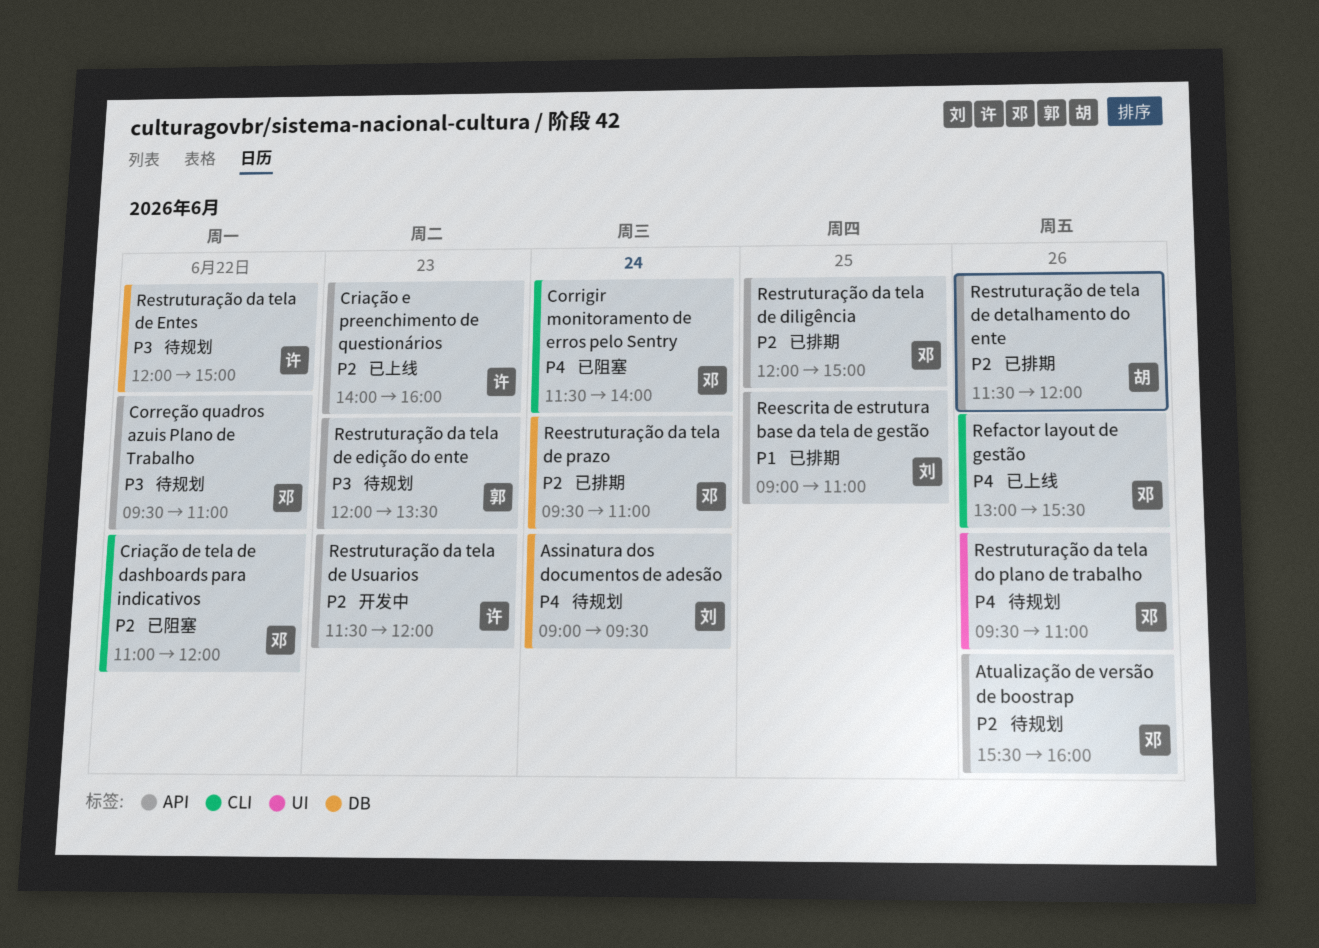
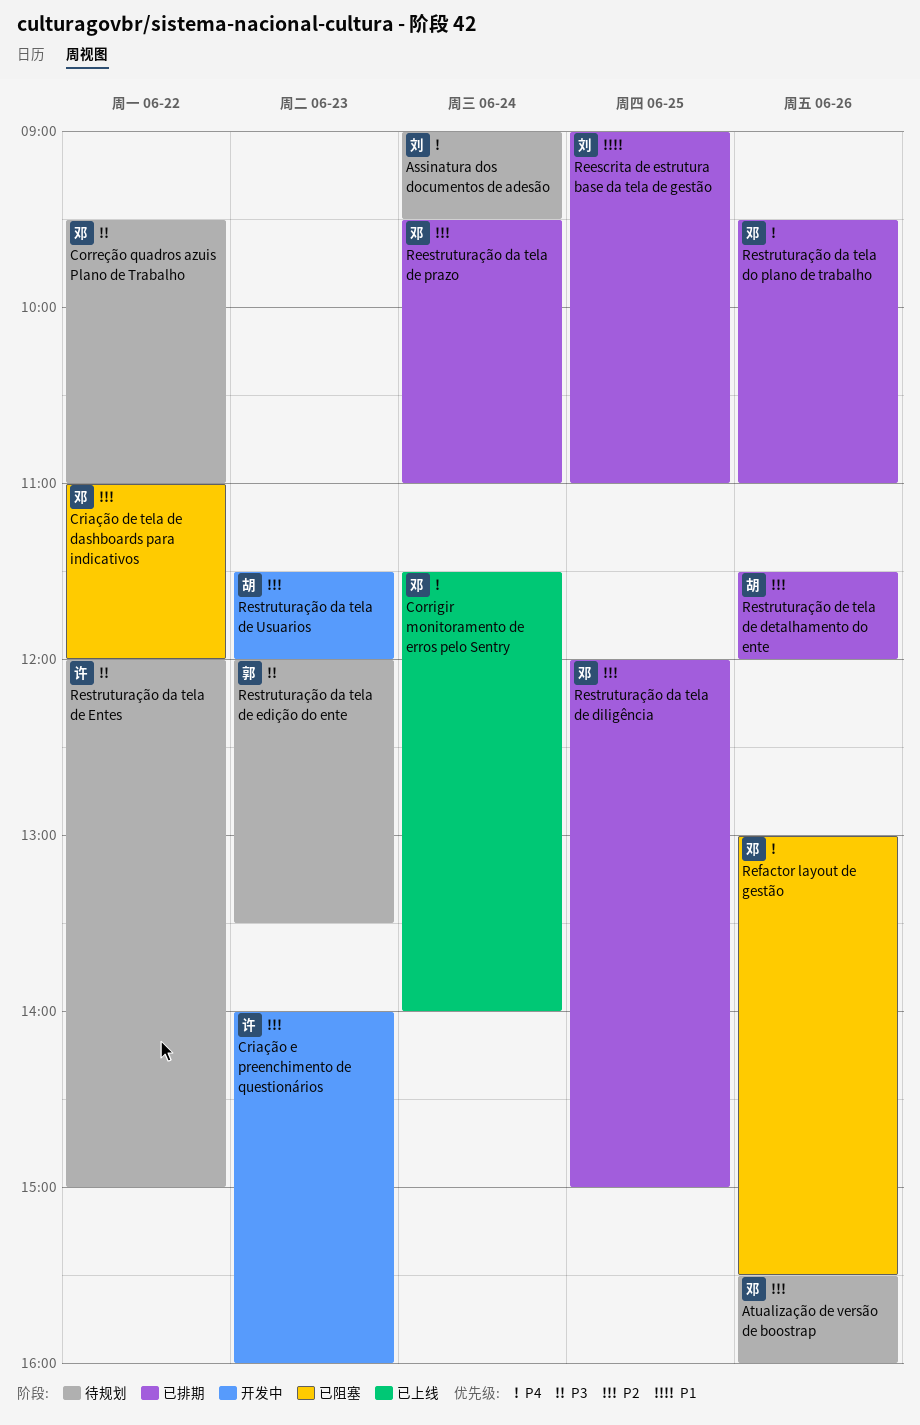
Corrigir monitoramento de erros pelo Sentry, status: 已阻塞 -> 已上线
Criação e preenchimento de questionários, status: 已上线 -> 开发中
Refactor layout de gestão, status: 已上线 -> 已阻塞
Restruturação da tela de Usuarios, owner: 许 -> 胡
Restruturação da tela do plano de trabalho, status: 待规划 -> 已排期

